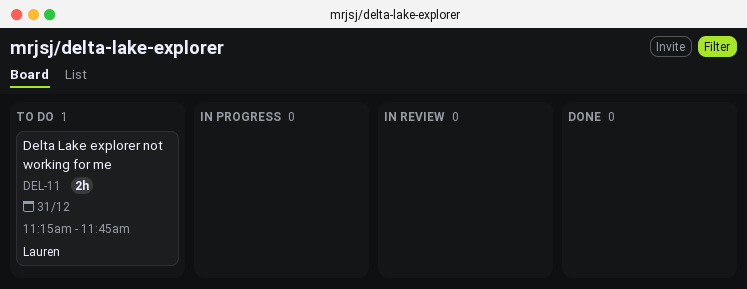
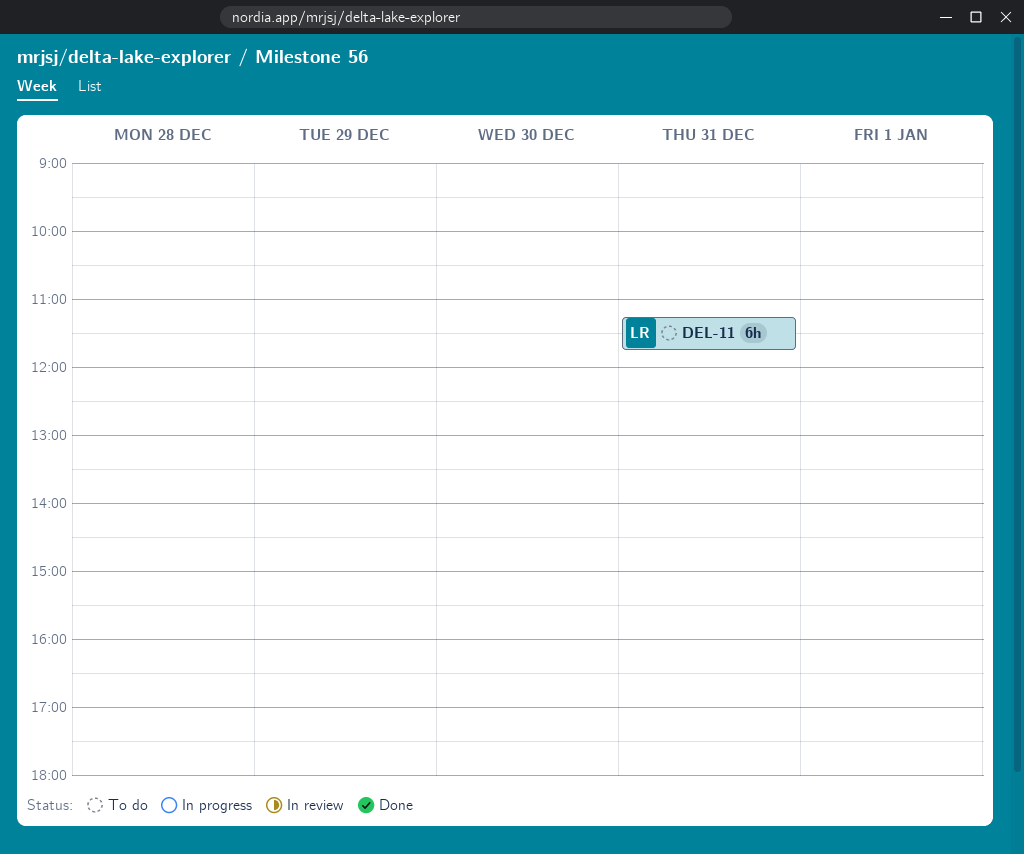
DEL-11, estimate: 2h -> 6h

